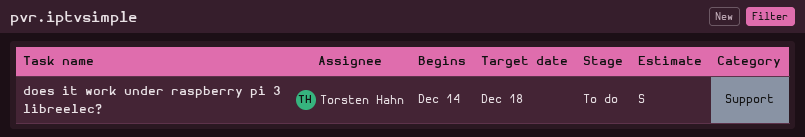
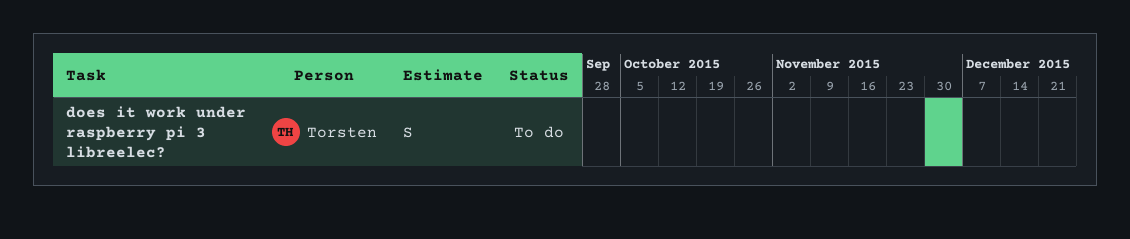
does it work under raspberry pi 3 libreelec?, start: Dec 14 -> Nov 30
does it work under raspberry pi 3 libreelec?, due: Dec 18 -> Dec 4

